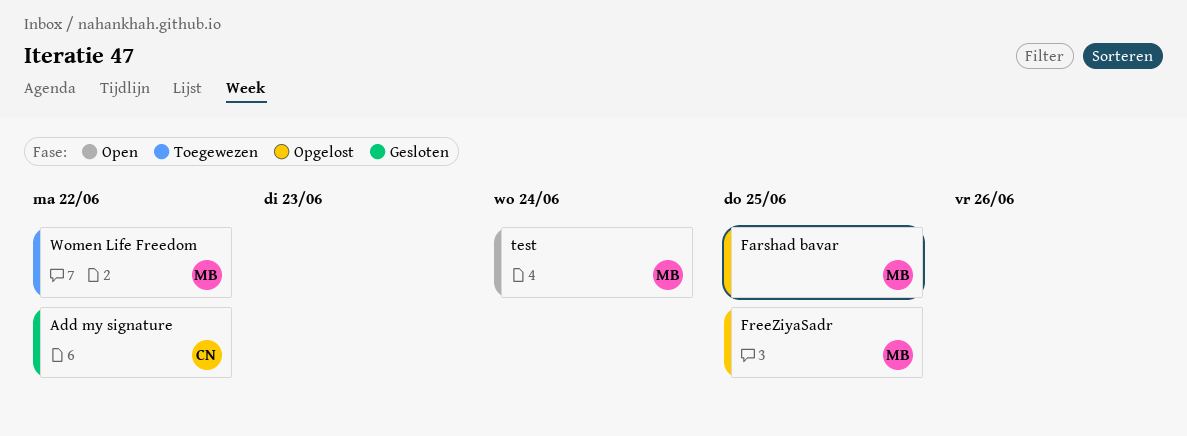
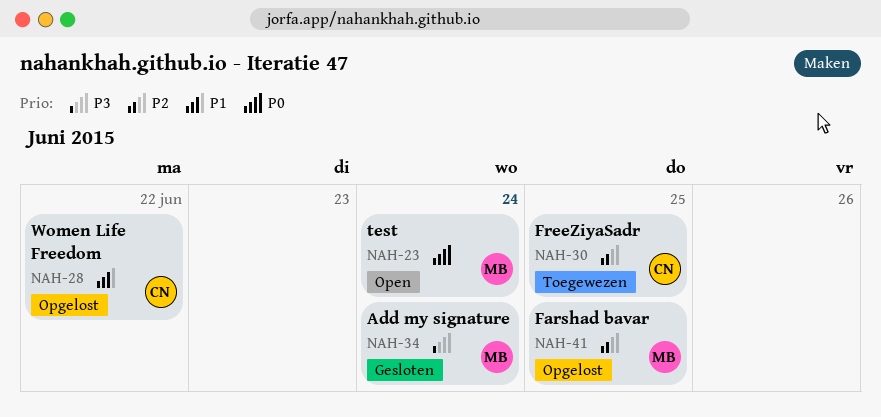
Add my signature, owner: CN -> MB
Add my signature, due: Jun 22 -> Jun 24
FreeZiyaSadr, status: Opgelost -> Toegewezen
FreeZiyaSadr, owner: MB -> CN
Women Life Freedom, status: Toegewezen -> Opgelost
Women Life Freedom, owner: MB -> CN

